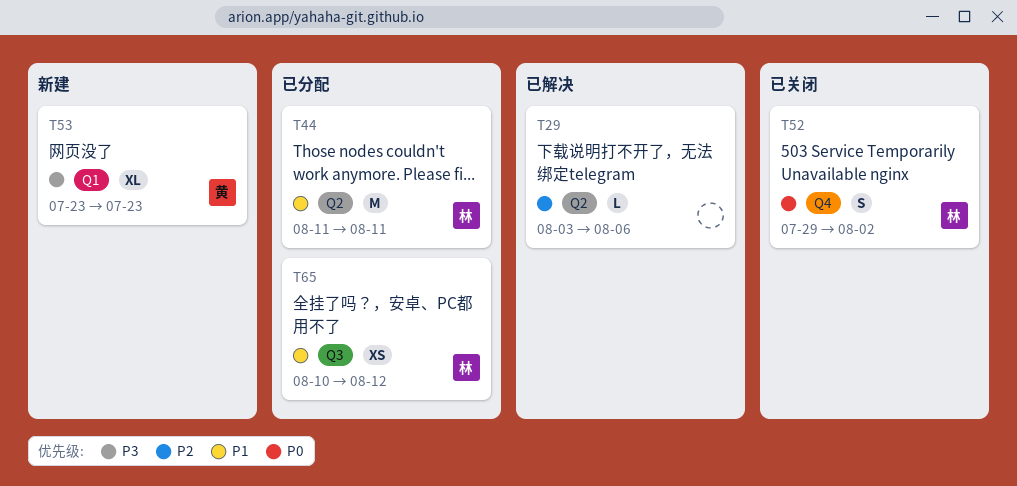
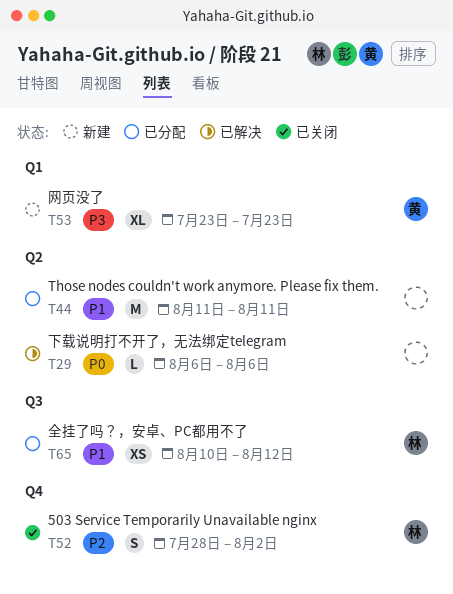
T29, priority: P2 -> P0
T29, start: Aug 3 -> Aug 6
T44, owner: 林 -> none
T52, priority: P0 -> P2
T52, start: Jul 29 -> Jul 28

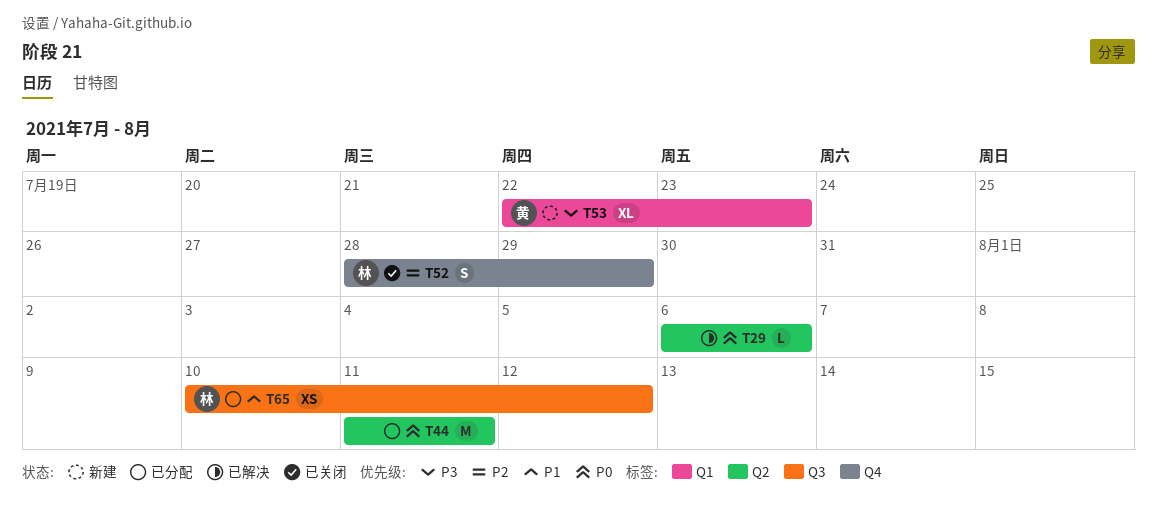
T44, priority: P1 -> P0
T52, due: Aug 2 -> Jul 29
T53, start: Jul 23 -> Jul 22

